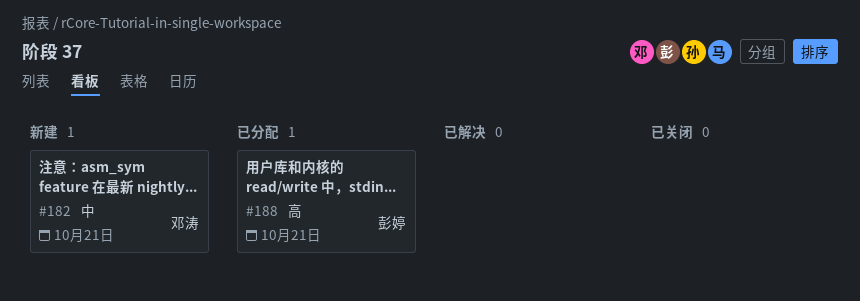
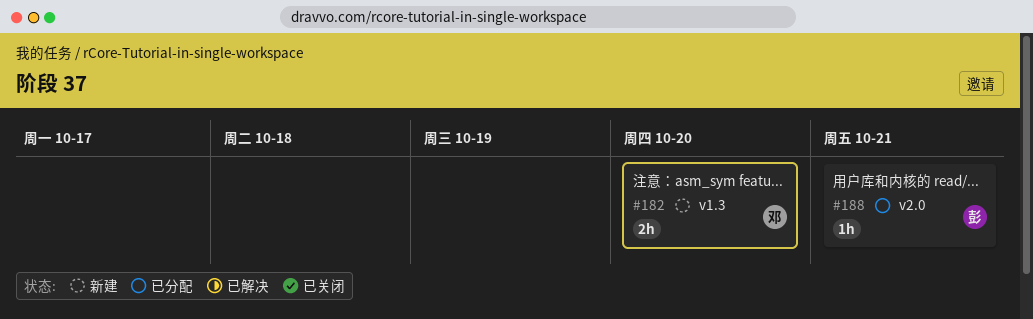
#182, due: Oct 21 -> Oct 20

